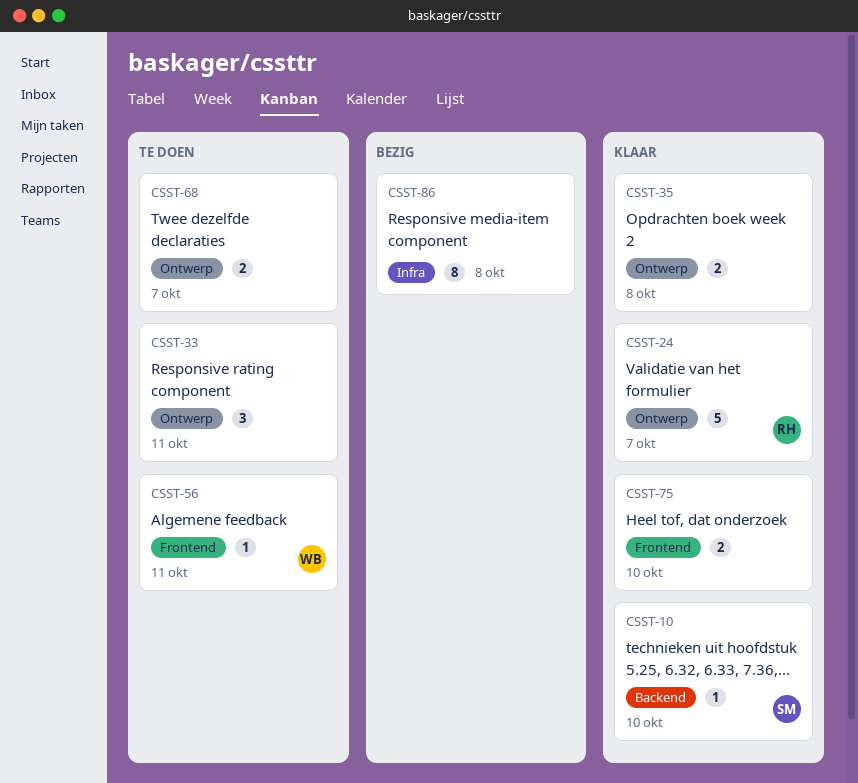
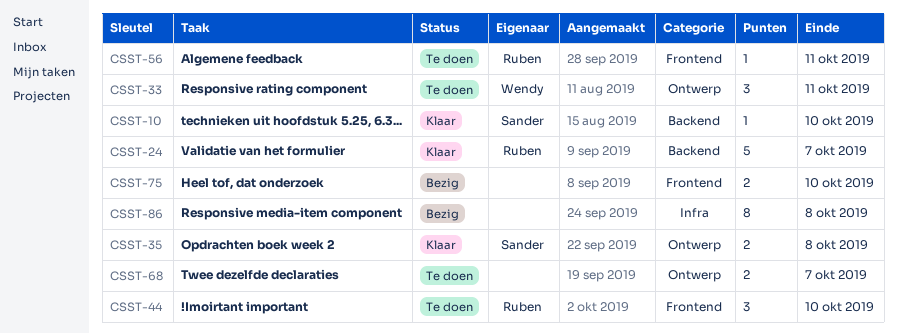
CSST-24, label: Ontwerp -> Backend
CSST-33, owner: none -> Wendy
CSST-35, owner: none -> Sander
CSST-44: none -> present
CSST-56, owner: Wendy -> Ruben
CSST-75, status: Klaar -> Bezig

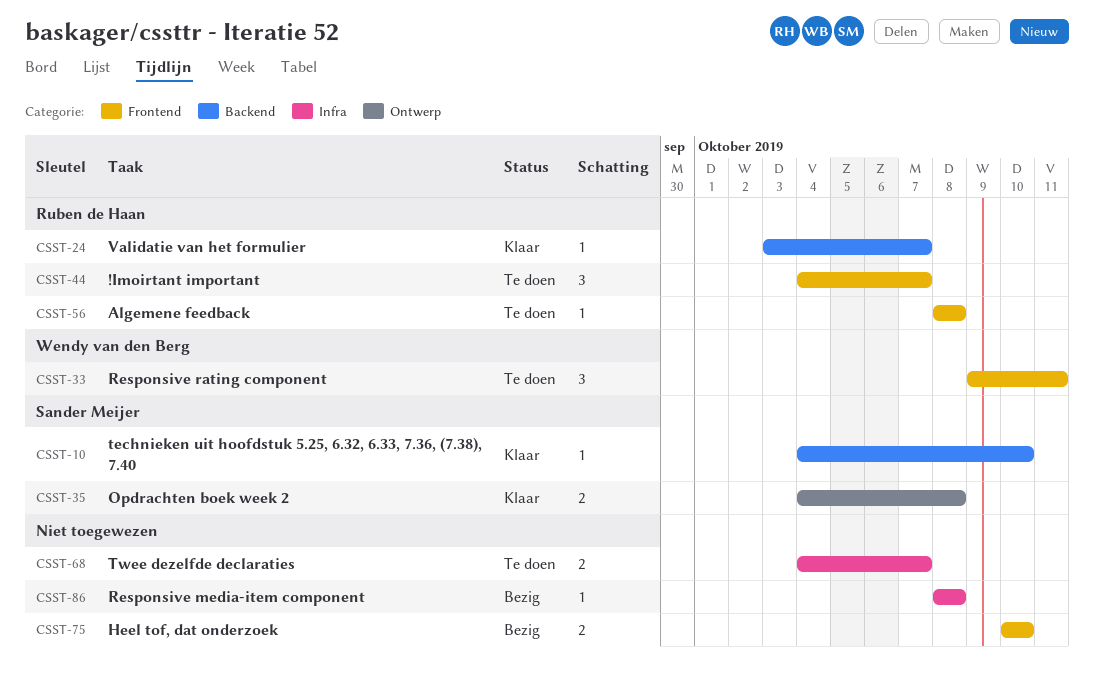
CSST-24, estimate: 5 -> 1
CSST-33, label: Ontwerp -> Frontend
CSST-44, due: Oct 10 -> Oct 7
CSST-56, due: Oct 11 -> Oct 8
CSST-68, label: Ontwerp -> Infra
CSST-86, estimate: 8 -> 1

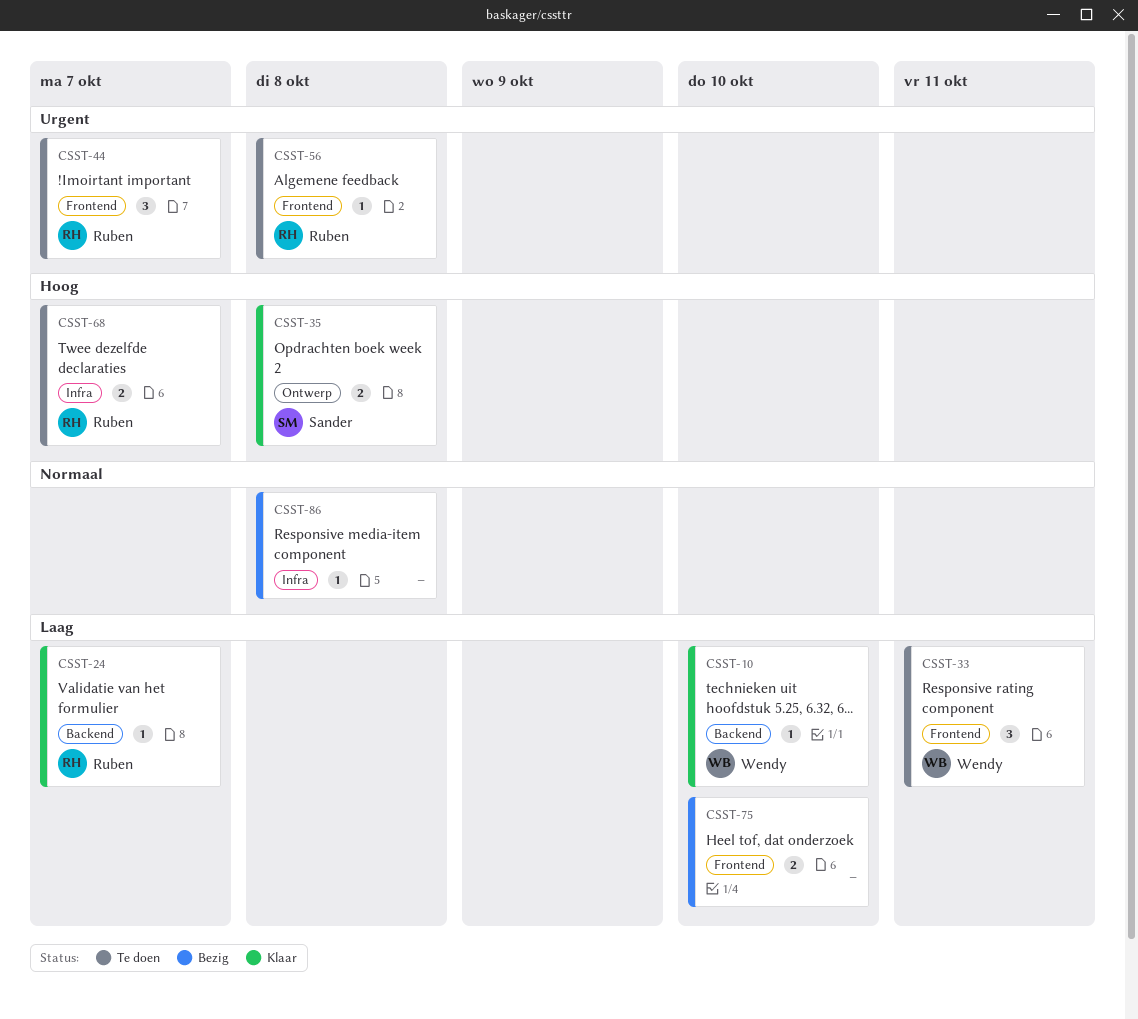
CSST-10, owner: Sander Meijer -> Wendy van den Berg
CSST-68, owner: none -> Ruben de Haan

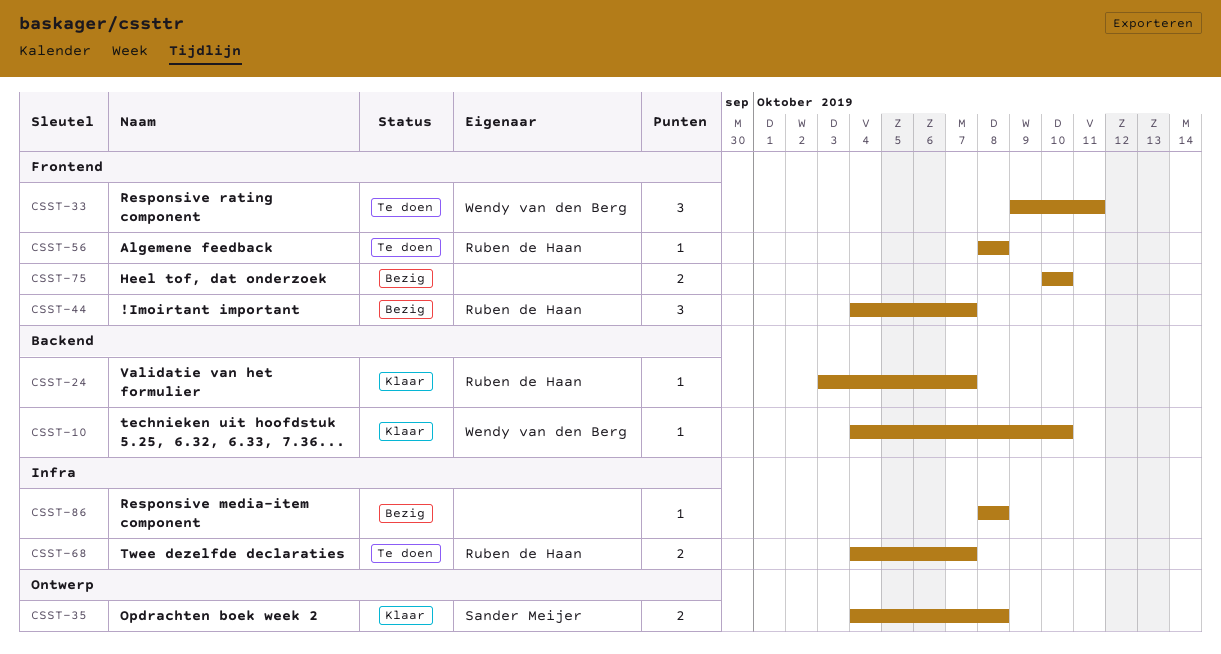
CSST-44, status: Te doen -> Bezig

